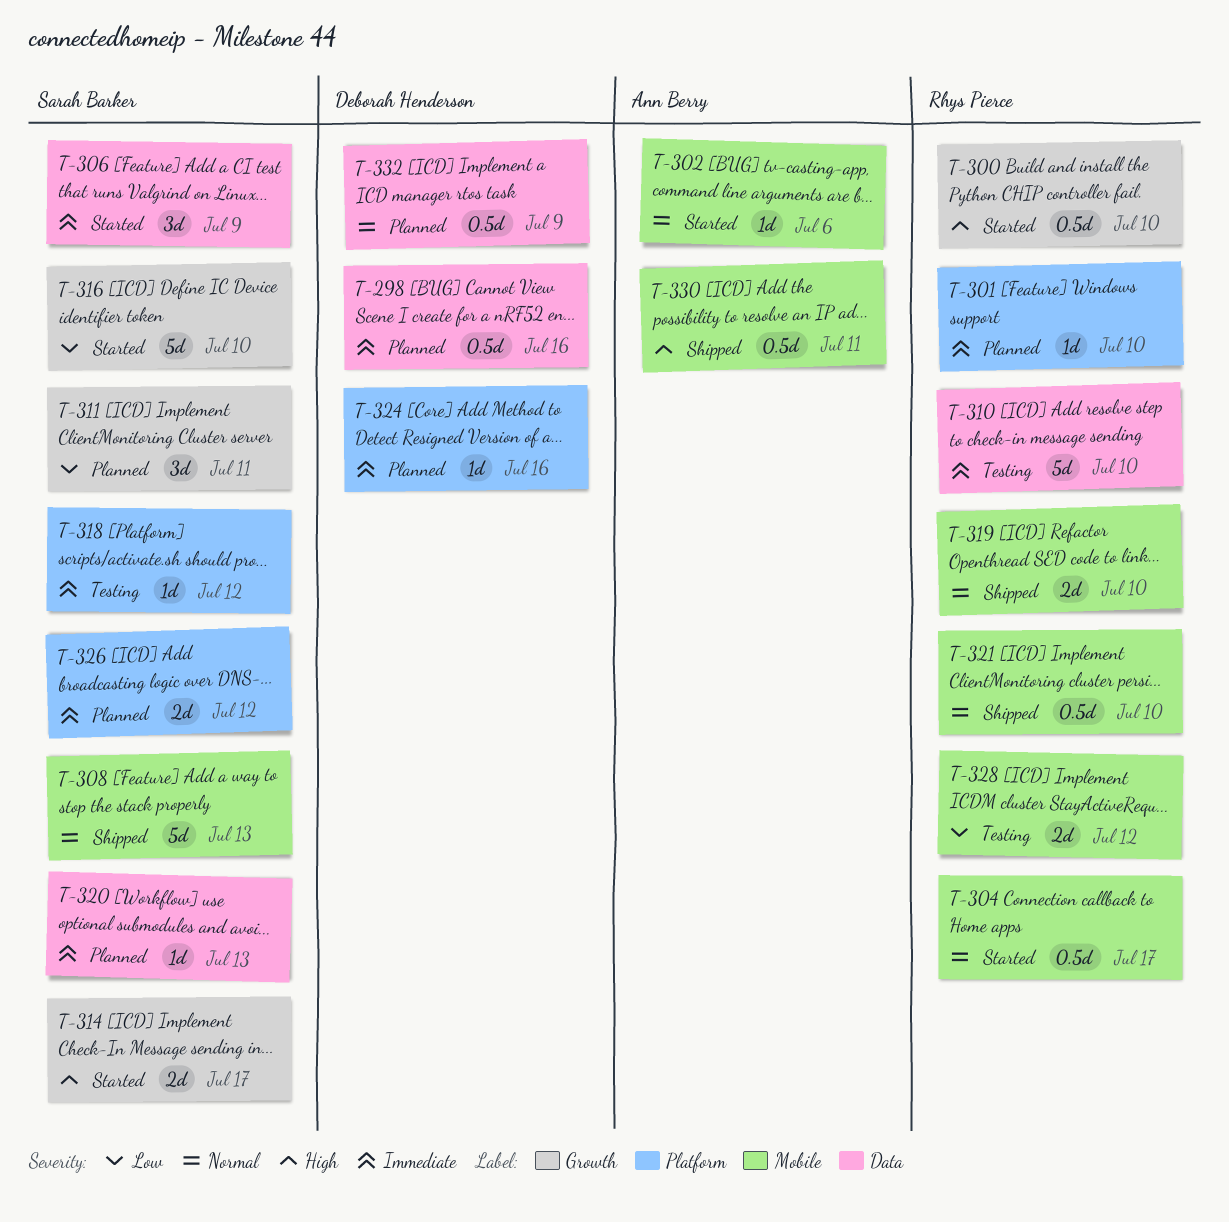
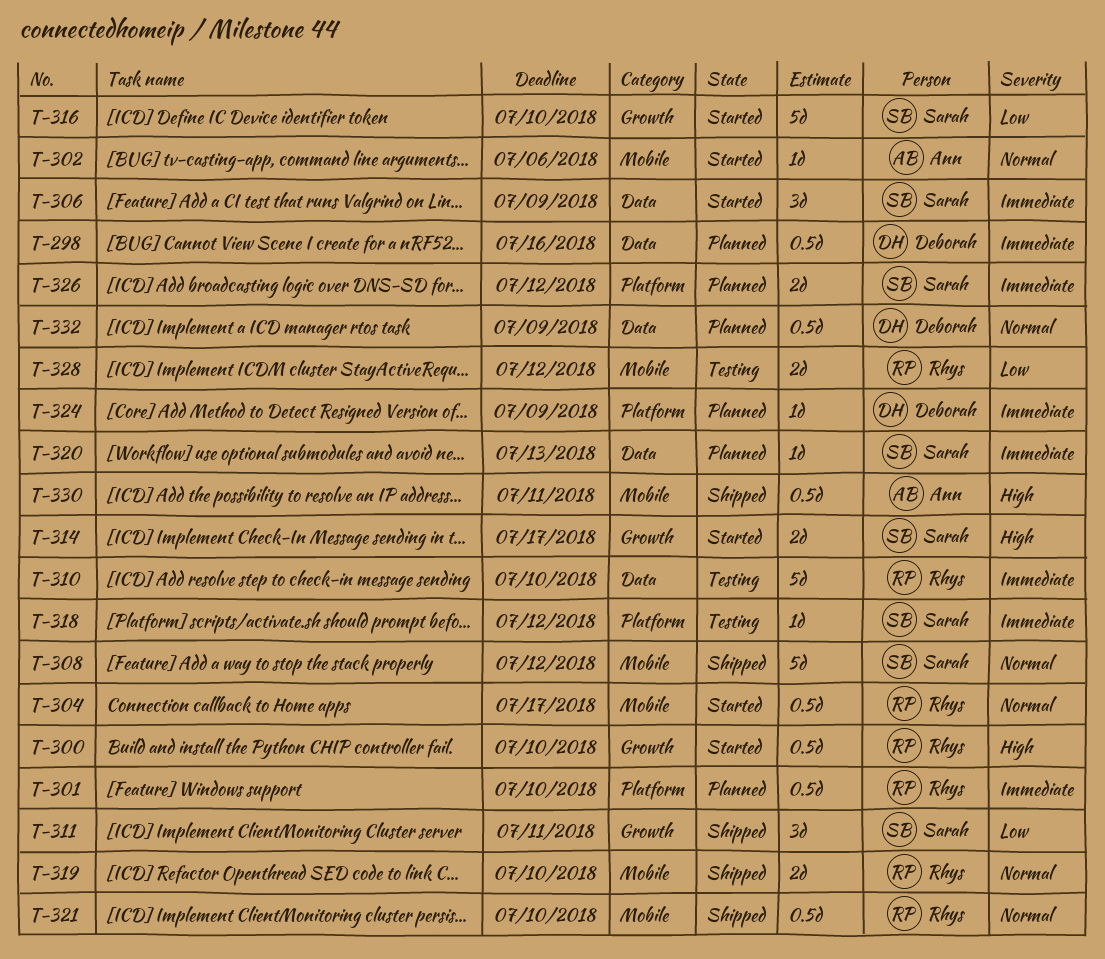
T-301, estimate: 1d -> 0.5d
T-308, due: Jul 13 -> Jul 12
T-311, status: Planned -> Shipped
T-324, due: Jul 16 -> Jul 9

